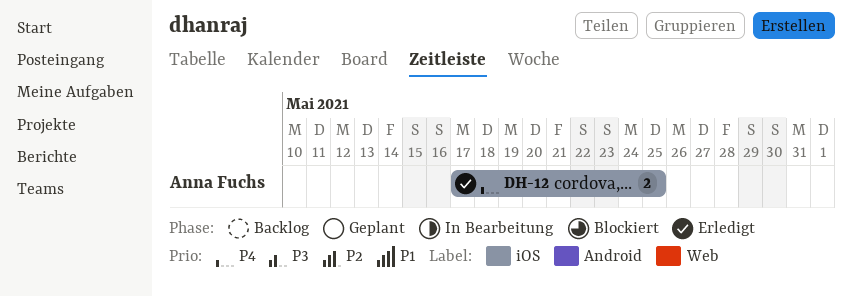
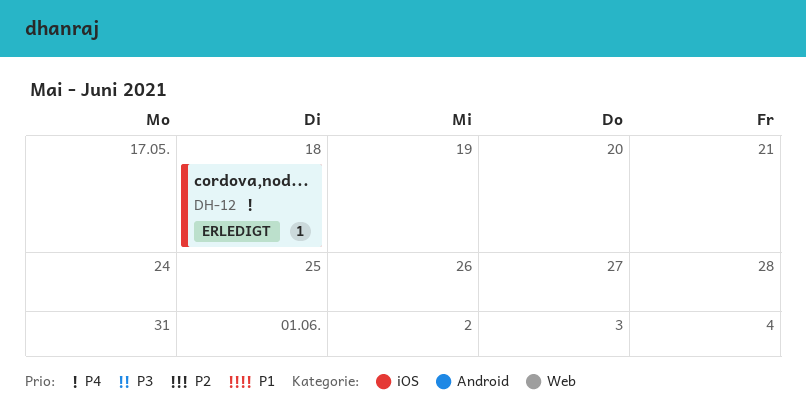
DH-12, estimate: 2 -> 1
DH-12, due: May 25 -> May 18

